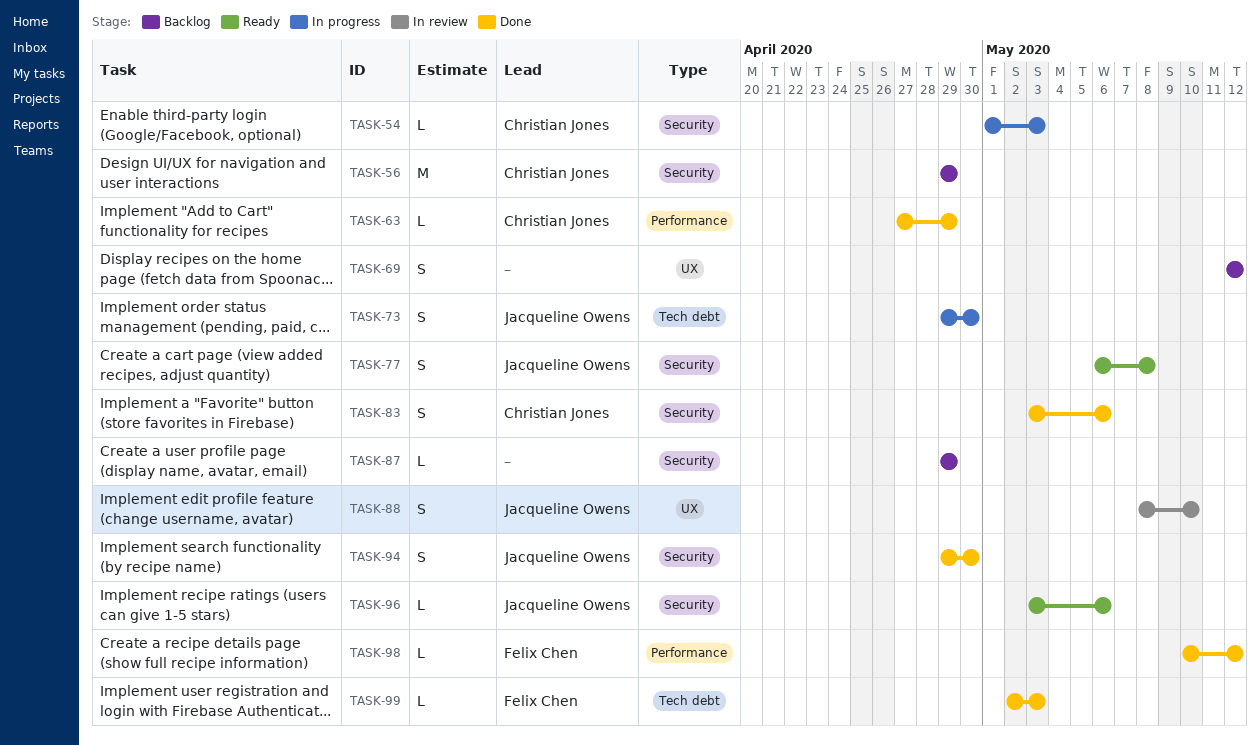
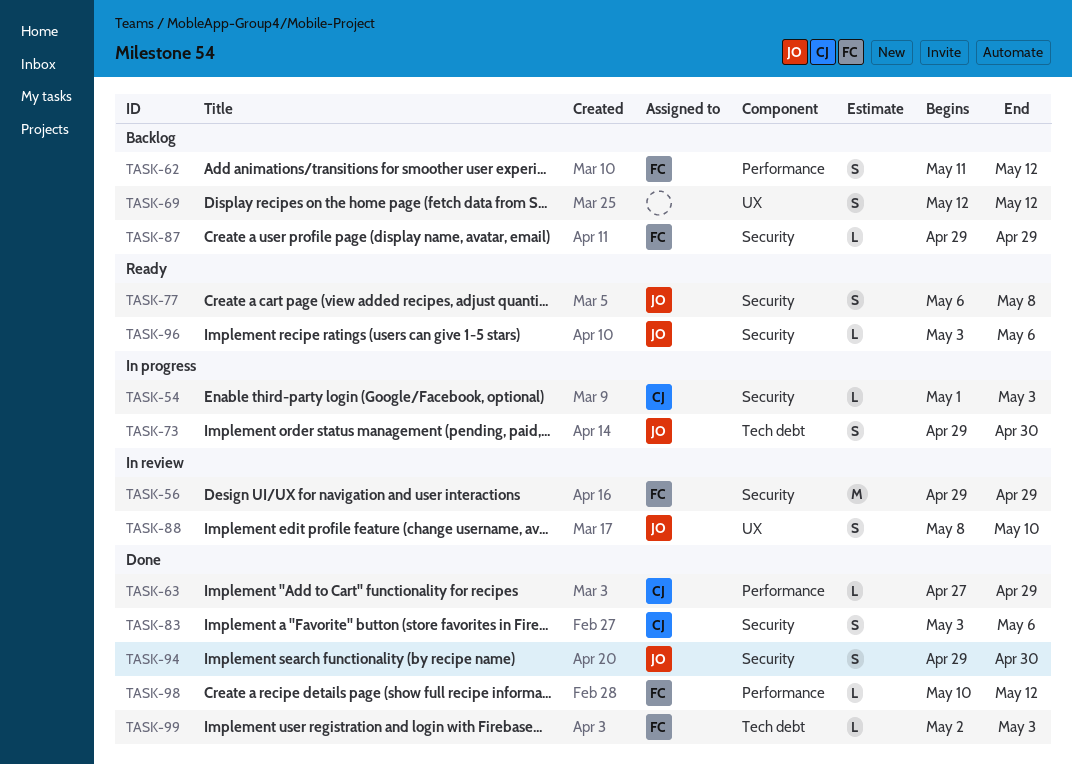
TASK-56, status: Backlog -> In review
TASK-56, owner: Christian Jones -> Felix Chen
TASK-62: none -> present
TASK-87, owner: none -> Felix Chen

